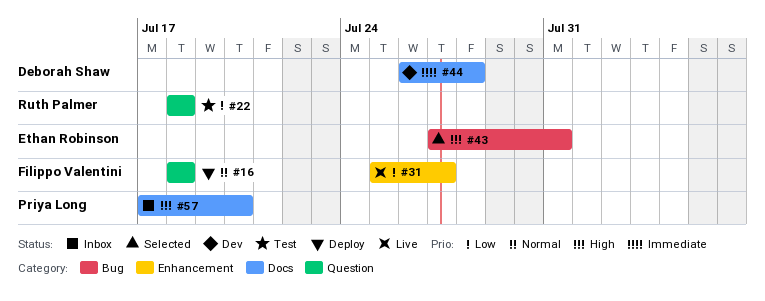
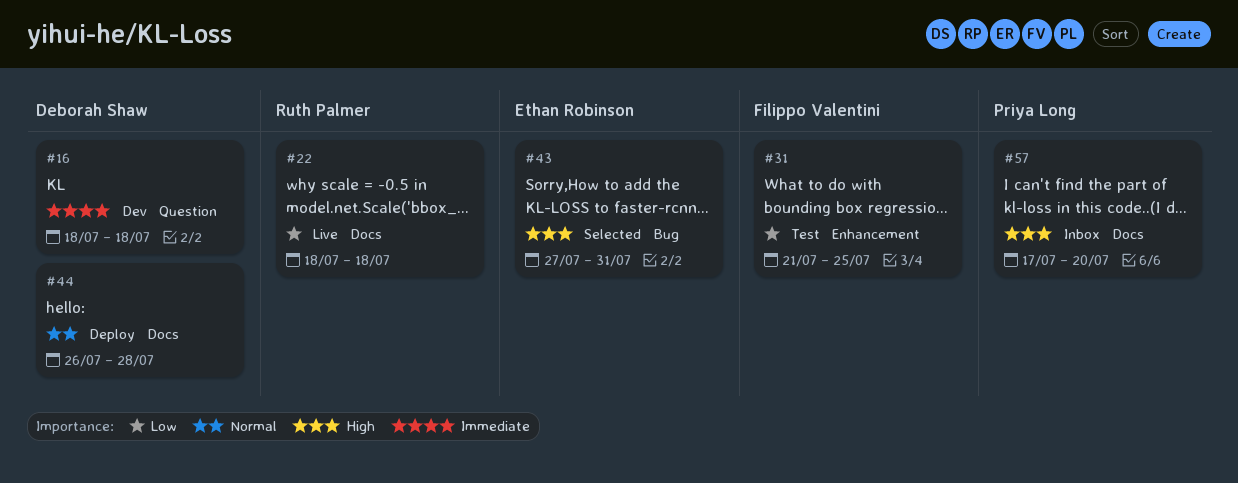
#16, status: Deploy -> Dev
#16, owner: Filippo Valentini -> Deborah Shaw
#16, priority: Normal -> Immediate
#22, status: Test -> Live
#22, label: Question -> Docs
#31, status: Live -> Test
#31, start: Jul 25 -> Jul 21
#31, due: Jul 27 -> Jul 25
#44, status: Dev -> Deploy
#44, priority: Immediate -> Normal

